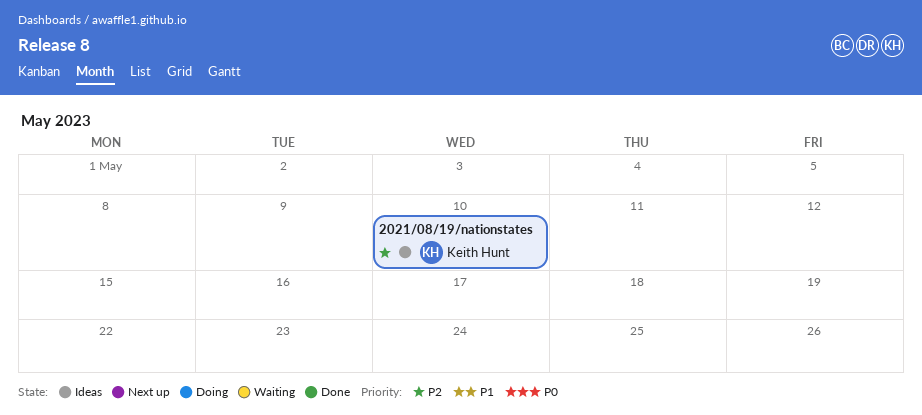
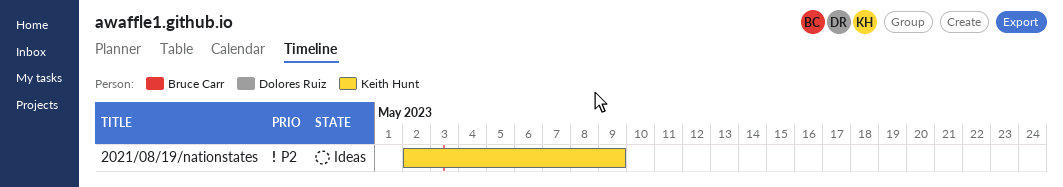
2021/08/19/nationstates, due: May 10 -> May 9

